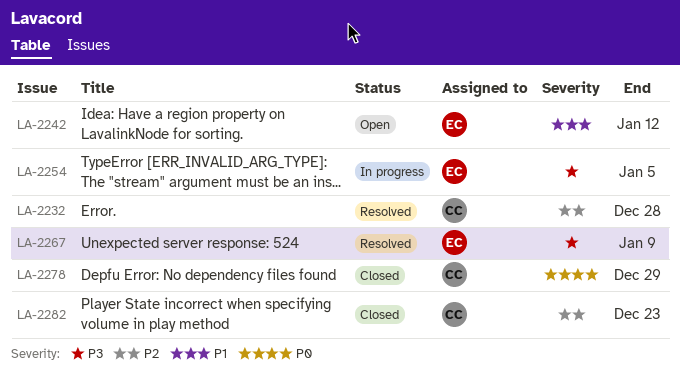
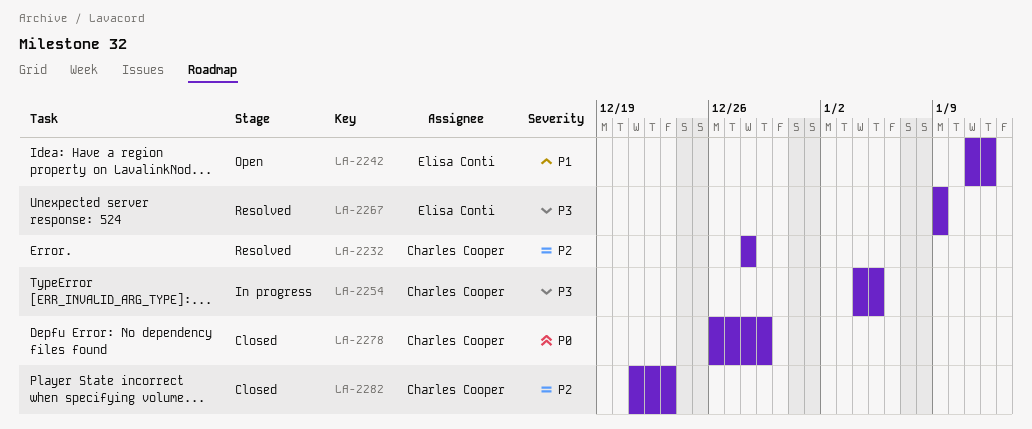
LA-2254, owner: Elisa Conti -> Charles Cooper

